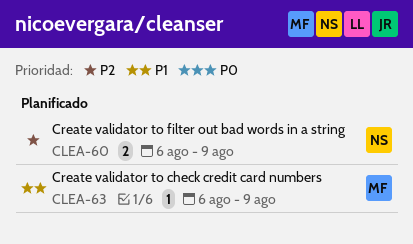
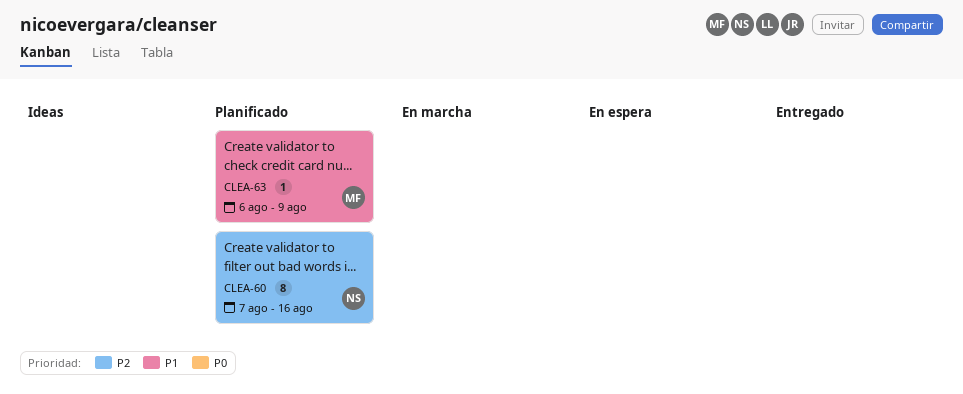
CLEA-60, estimate: 2 -> 8
CLEA-60, start: Aug 6 -> Aug 7
CLEA-60, due: Aug 9 -> Aug 16

